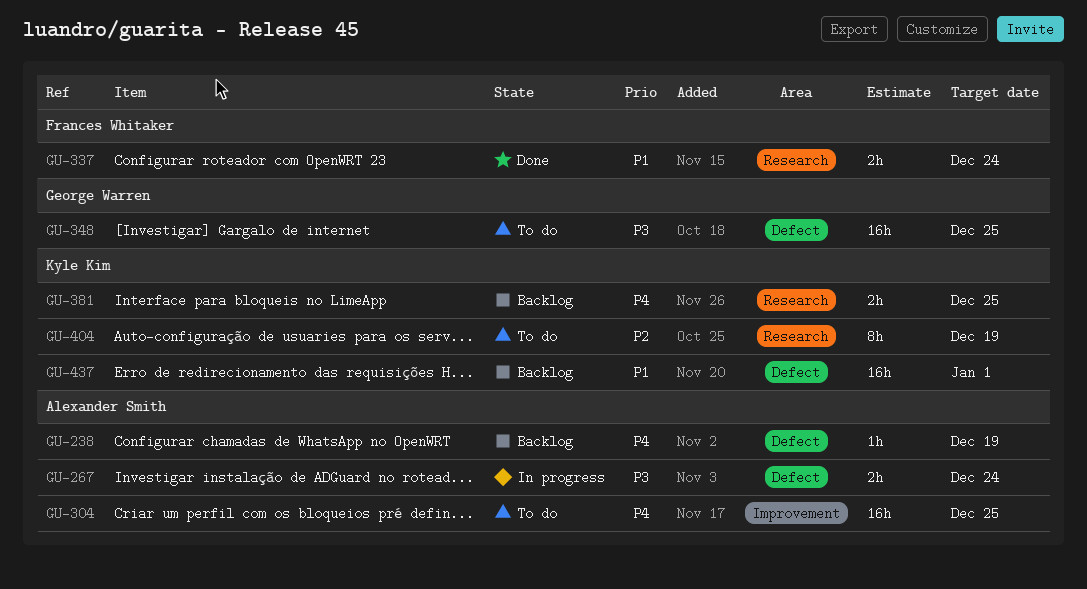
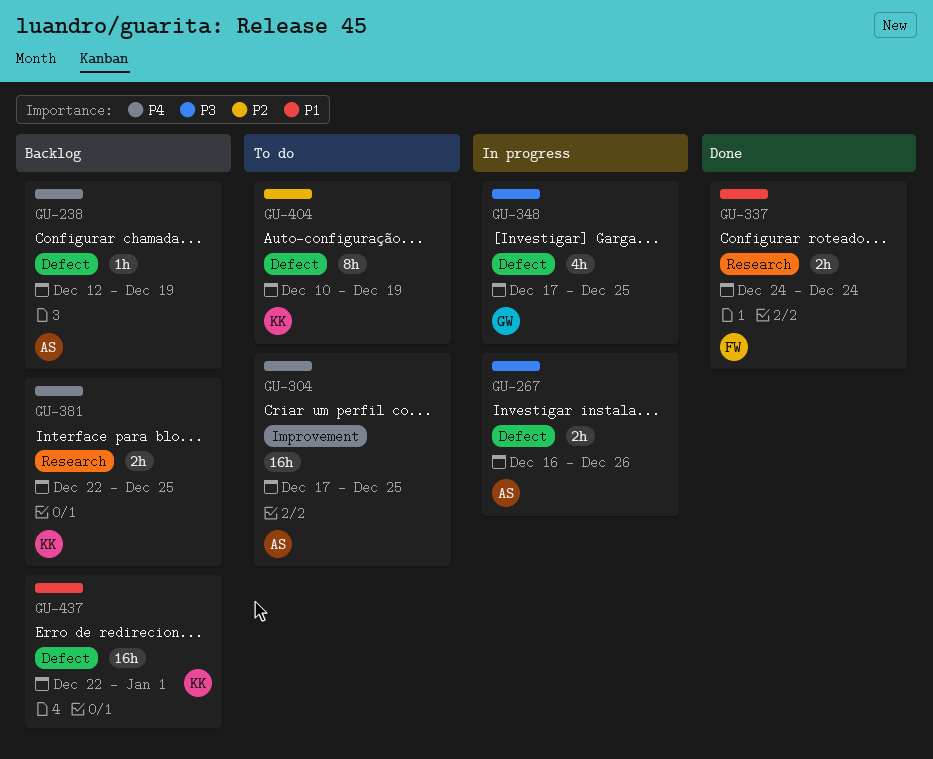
GU-267, due: Dec 24 -> Dec 26
GU-348, status: To do -> In progress
GU-348, estimate: 16h -> 4h
GU-404, label: Research -> Defect

